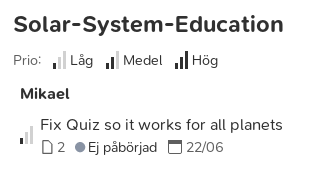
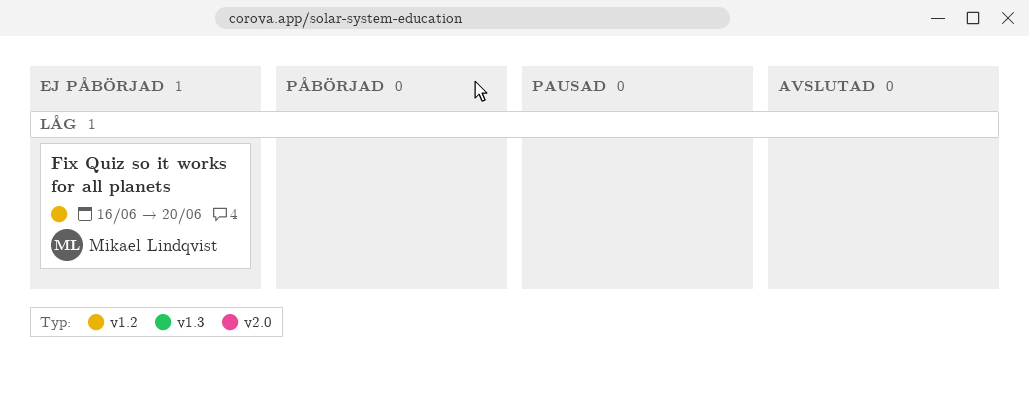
Fix Quiz so it works for all planets, due: Jun 22 -> Jun 20

